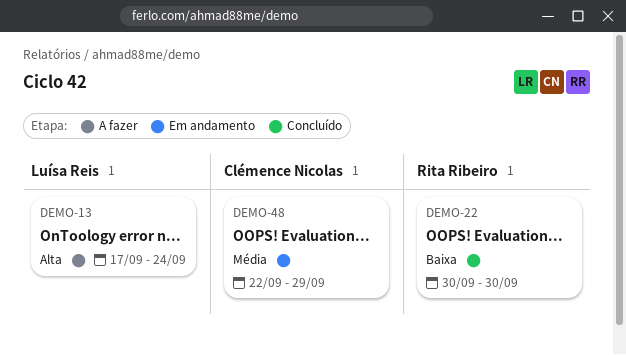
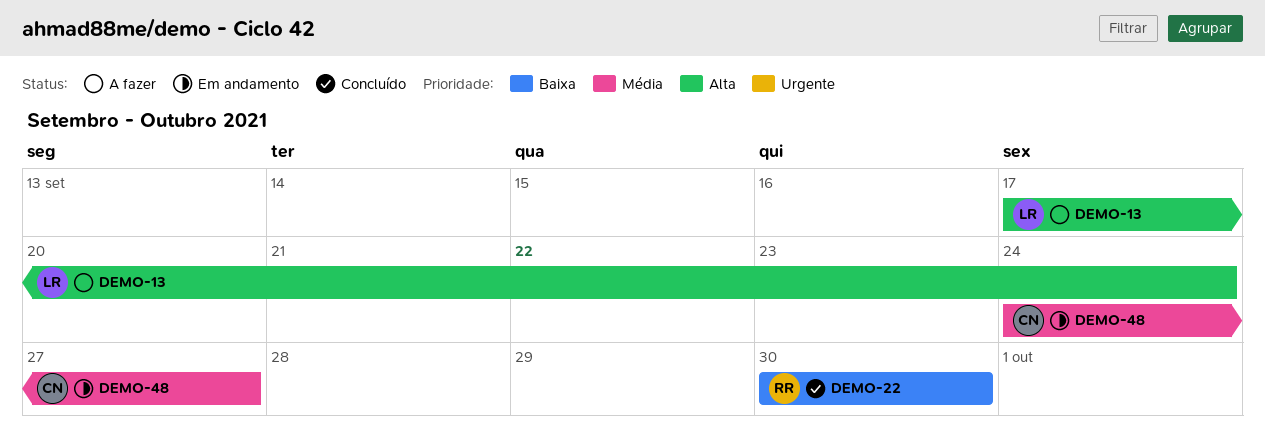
DEMO-48, start: Sep 22 -> Sep 24
DEMO-48, due: Sep 29 -> Sep 27

